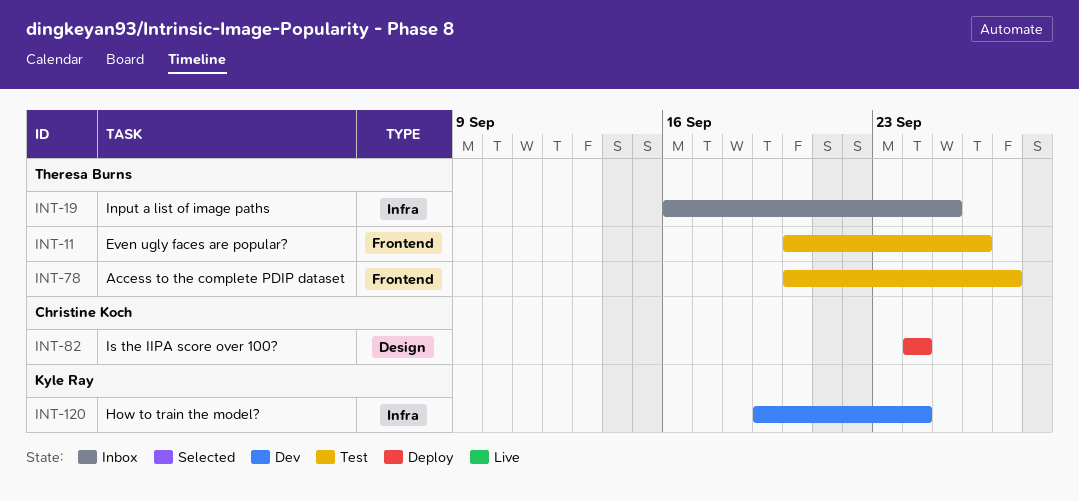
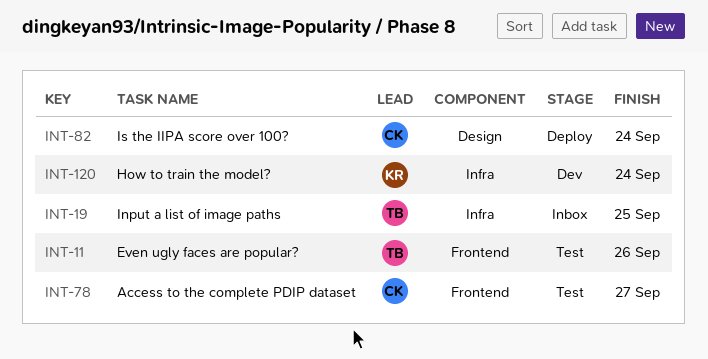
INT-78, owner: Theresa Burns -> Christine Koch

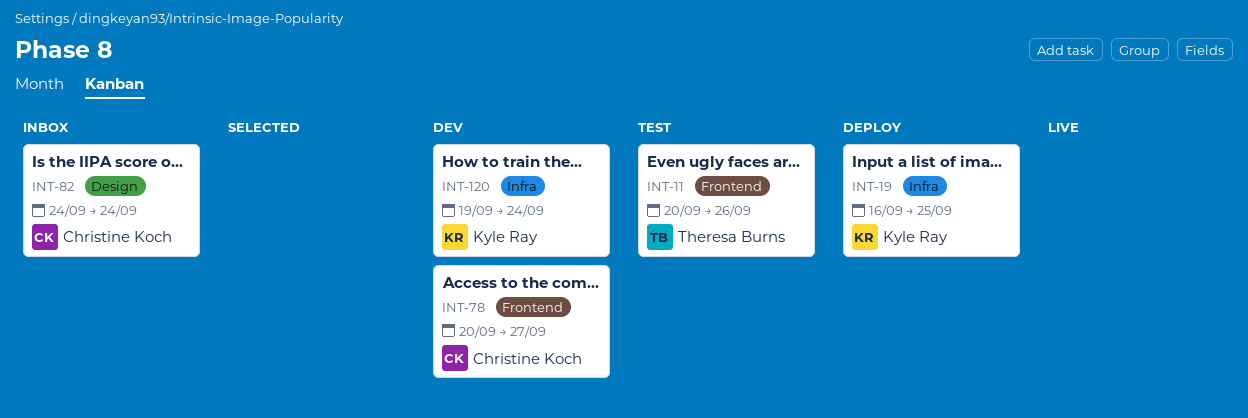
INT-19, status: Inbox -> Deploy
INT-19, owner: Theresa Burns -> Kyle Ray
INT-78, status: Test -> Dev
INT-82, status: Deploy -> Inbox

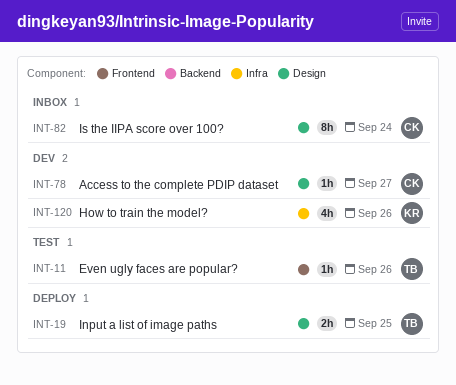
INT-19, owner: Kyle Ray -> Theresa Burns
INT-19, label: Infra -> Design
INT-78, label: Frontend -> Design
INT-120, due: Sep 24 -> Sep 26

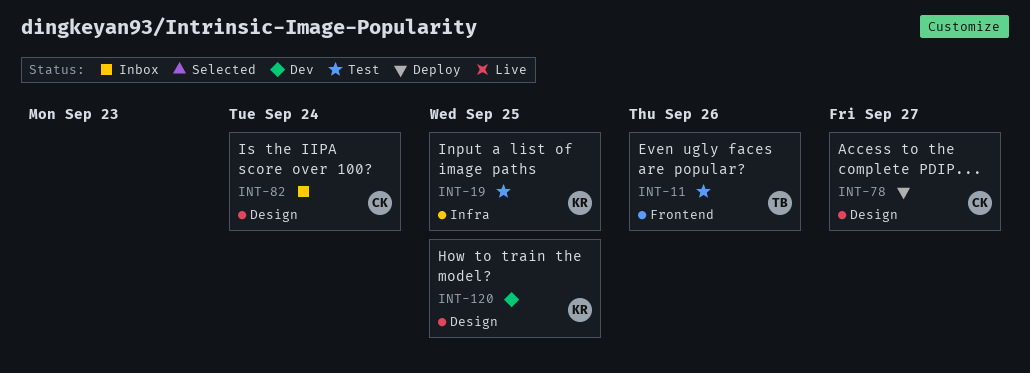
INT-19, status: Deploy -> Test
INT-19, owner: TB -> KR
INT-19, label: Design -> Infra
INT-78, status: Dev -> Deploy
INT-120, label: Infra -> Design
INT-120, due: Sep 26 -> Sep 25

